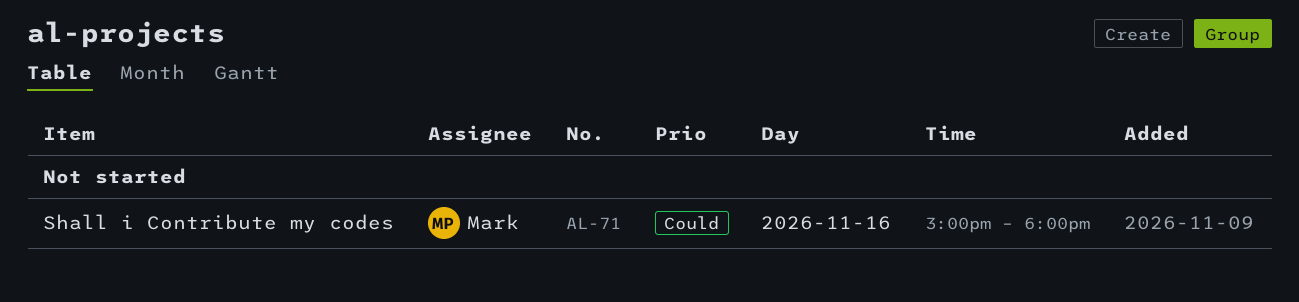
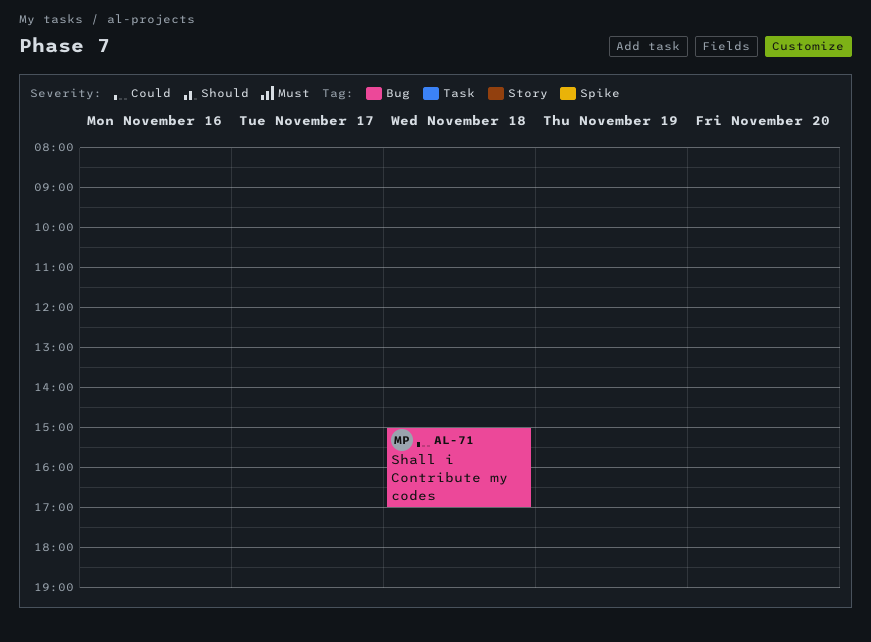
AL-71, day: Nov 16 -> Nov 18
AL-71, ends: 18:00 -> 17:00

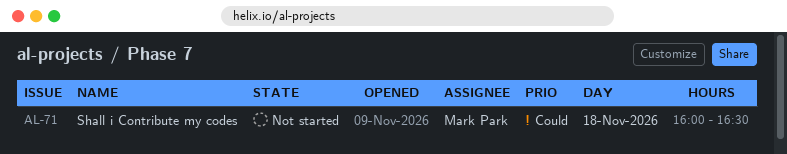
AL-71, begins: 15:00 -> 16:00
AL-71, ends: 17:00 -> 16:30

